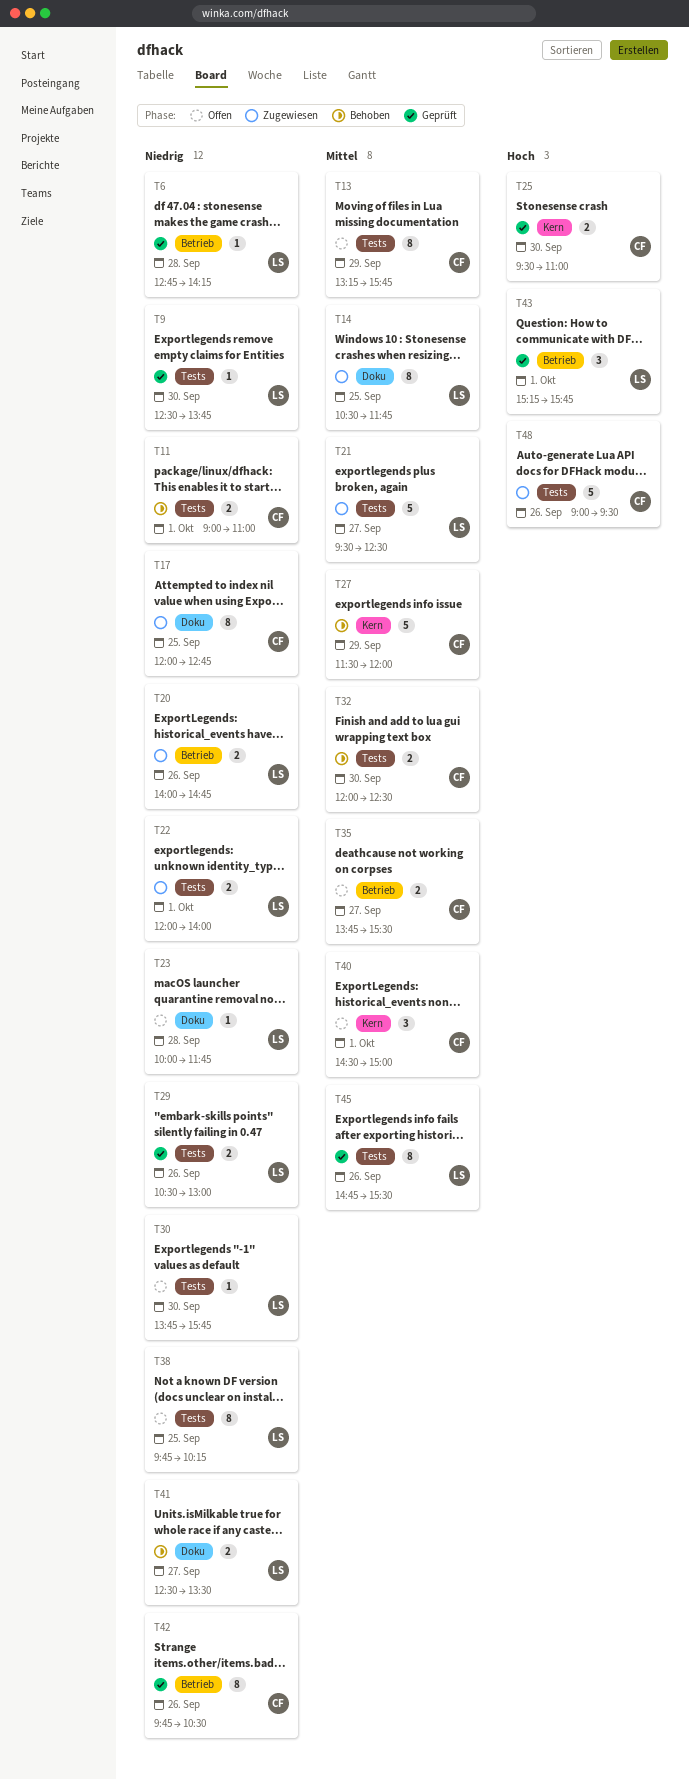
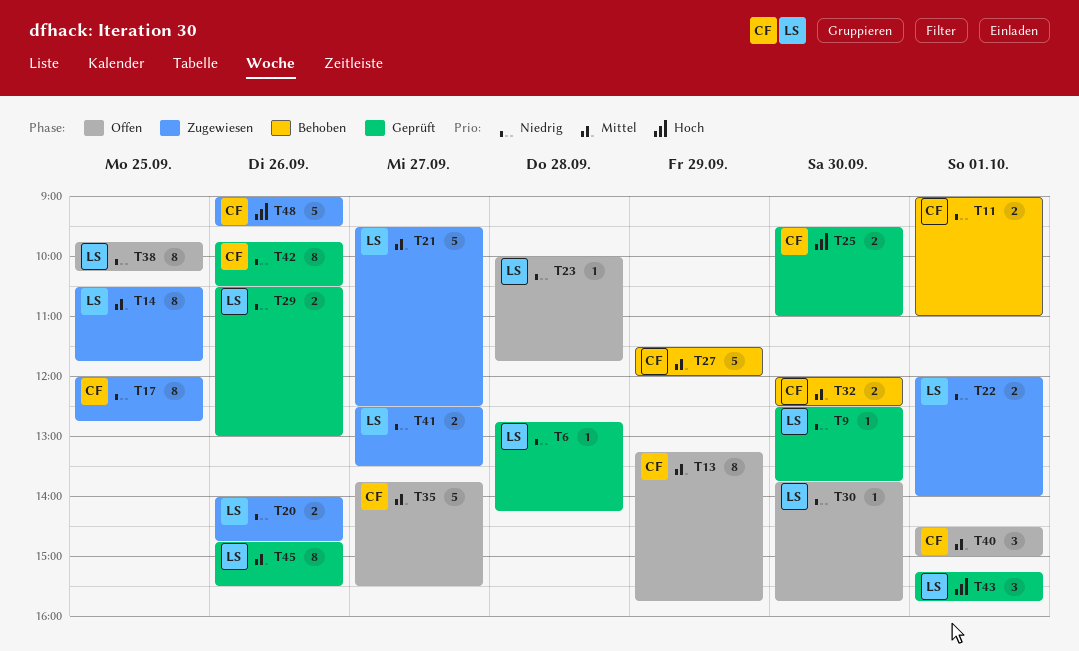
T35, estimate: 2 -> 5
T41, status: Behoben -> Zugewiesen

